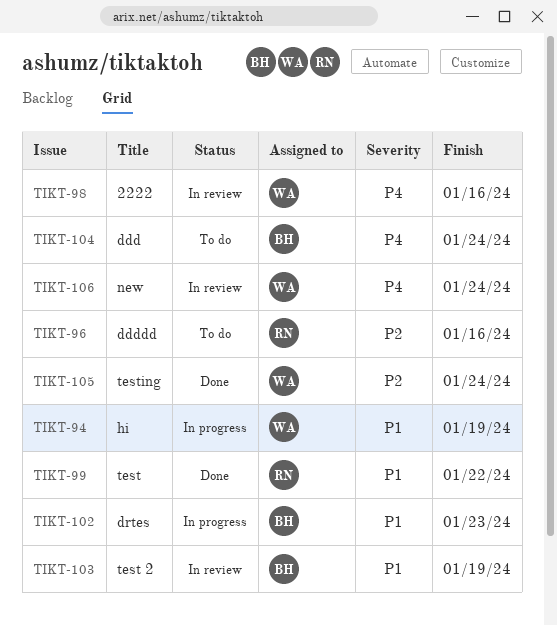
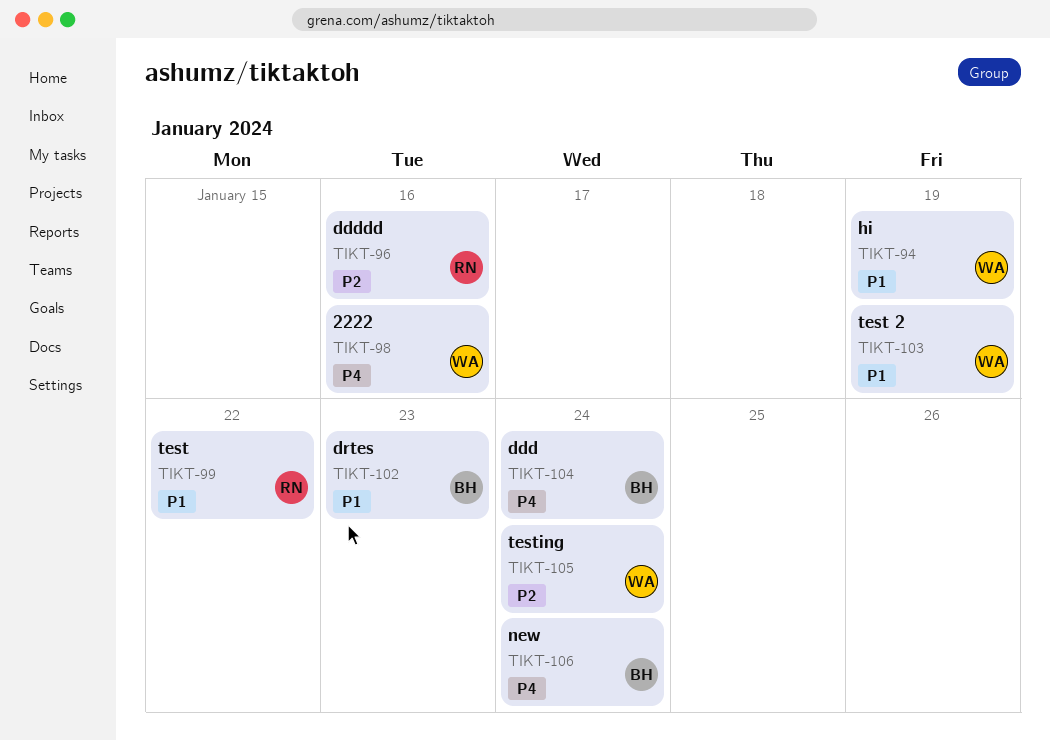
TIKT-103, owner: BH -> WA
TIKT-106, owner: WA -> BH

